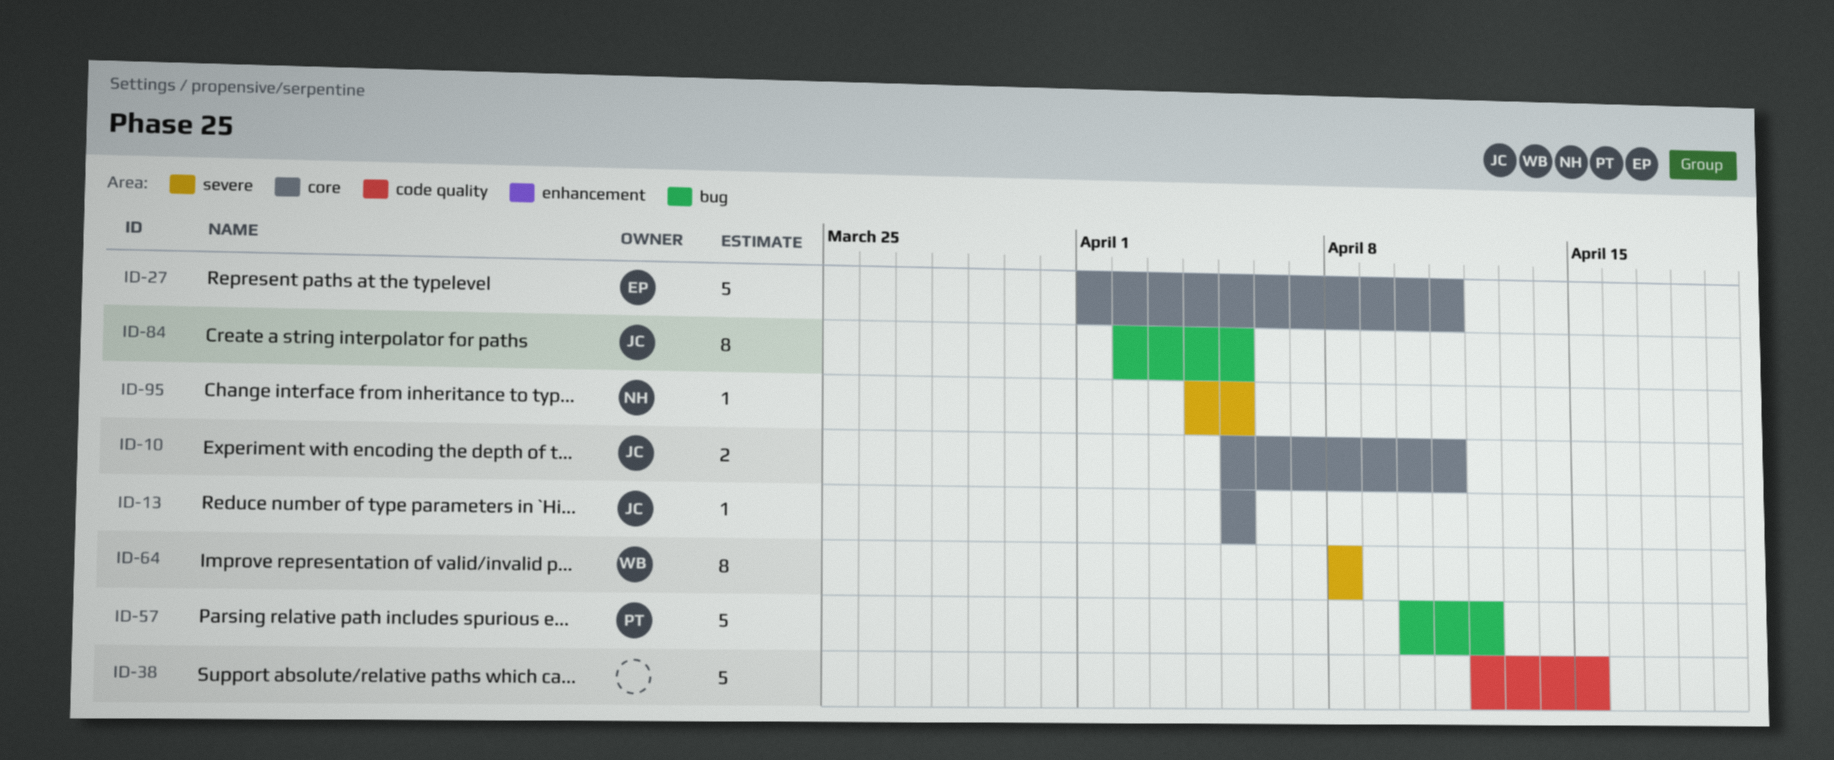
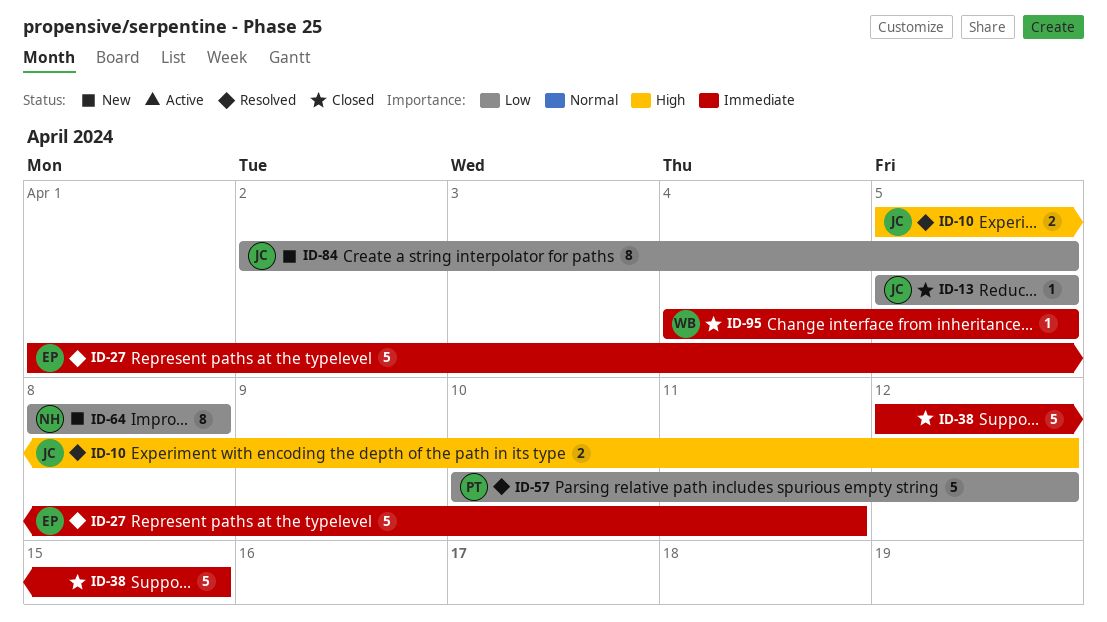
ID-10, due: Apr 11 -> Apr 12
ID-64, owner: WB -> NH
ID-95, owner: NH -> WB

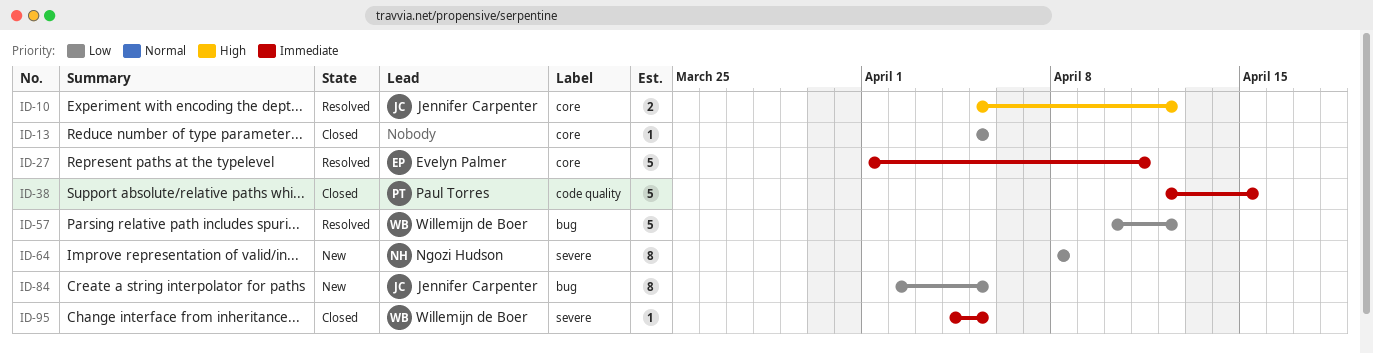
ID-13, owner: Jennifer Carpenter -> none
ID-38, owner: none -> Paul Torres
ID-57, owner: Paul Torres -> Willemijn de Boer

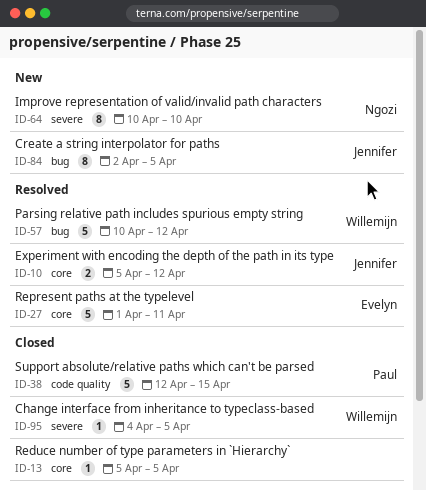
ID-64, start: Apr 8 -> Apr 10
ID-64, due: Apr 8 -> Apr 10

